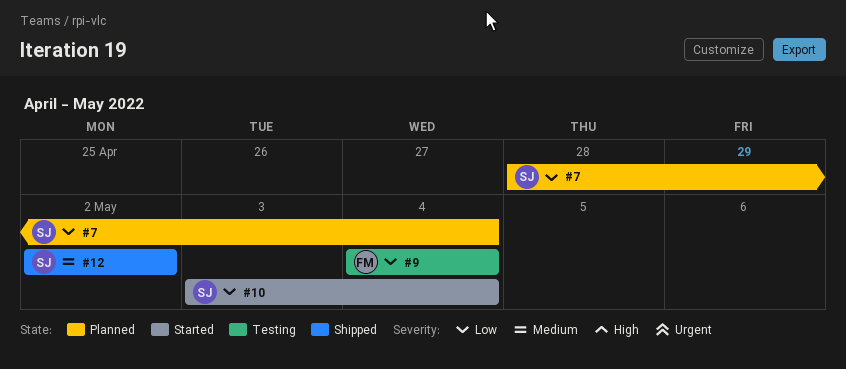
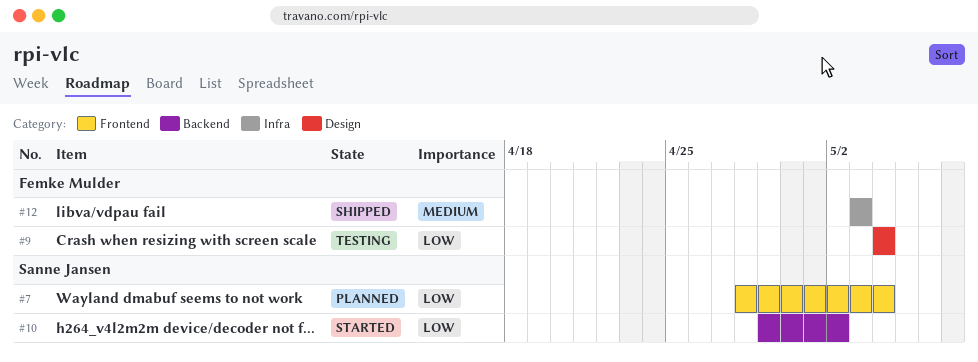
#10, start: May 3 -> Apr 29
#10, due: May 4 -> May 2
#12, owner: Sanne Jansen -> Femke Mulder
#12, start: May 2 -> May 3
#12, due: May 2 -> May 3

